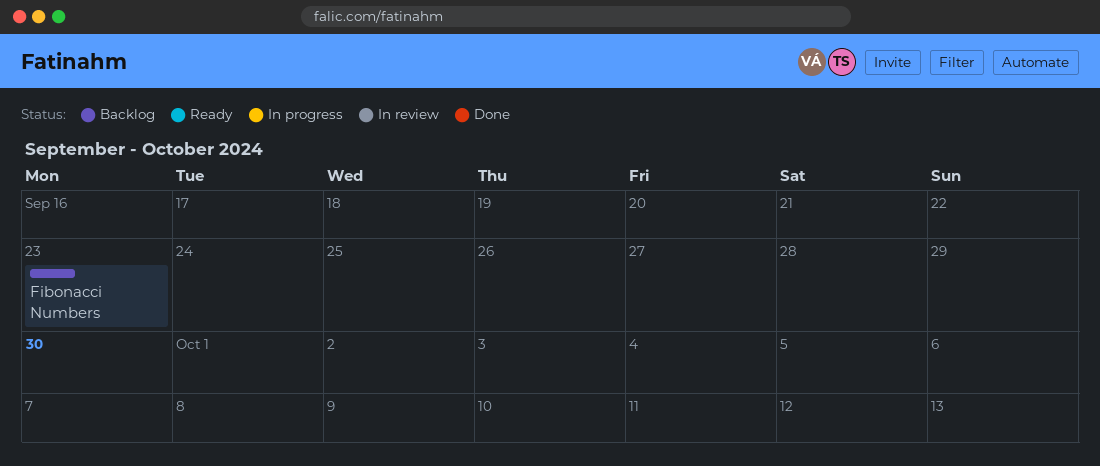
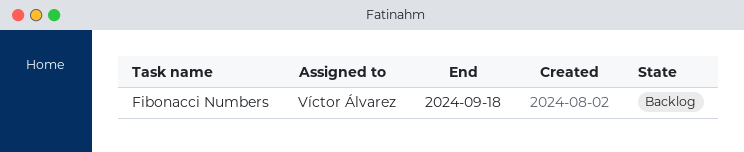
Fibonacci Numbers, due: Sep 23 -> Sep 18

